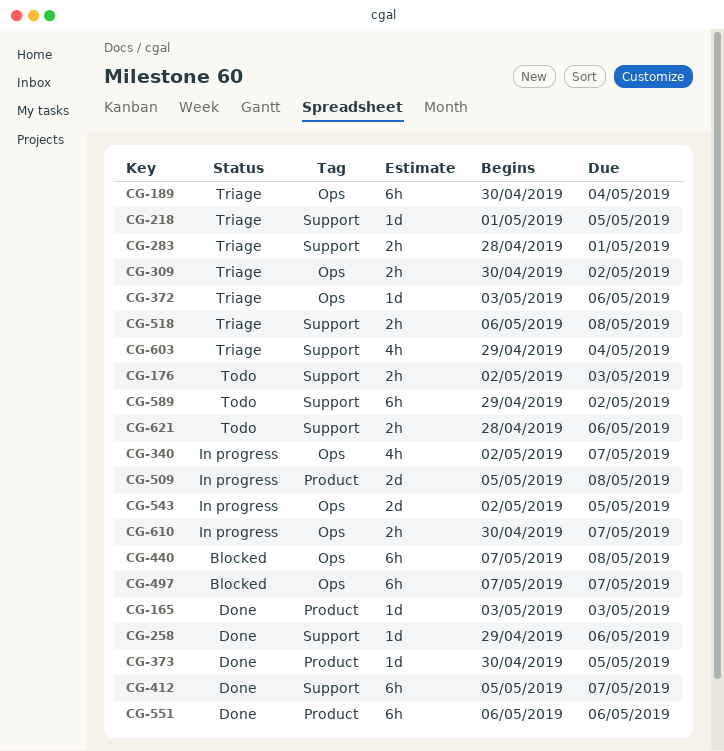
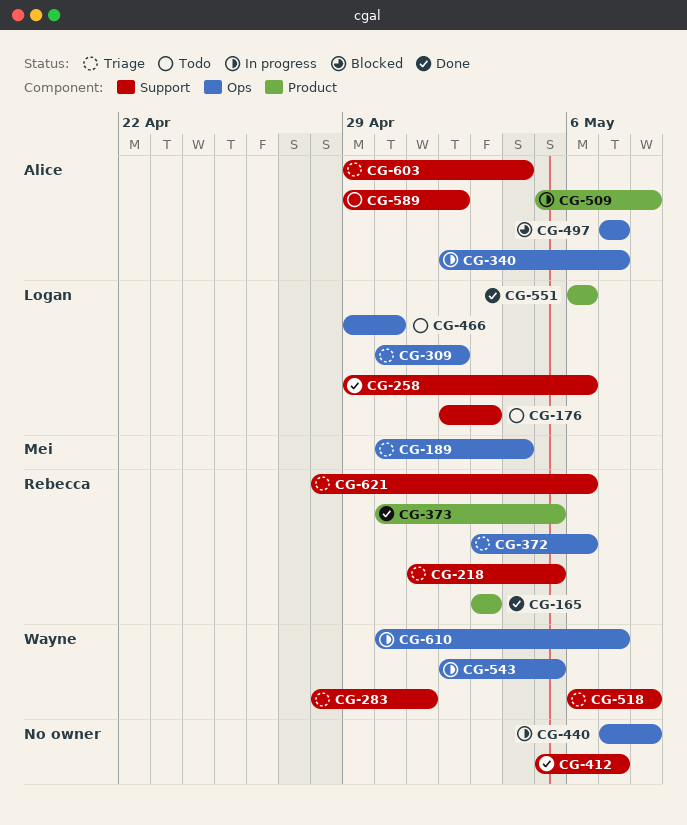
CG-440, status: Blocked -> In progress
CG-466: none -> present
CG-621, status: Todo -> Triage

